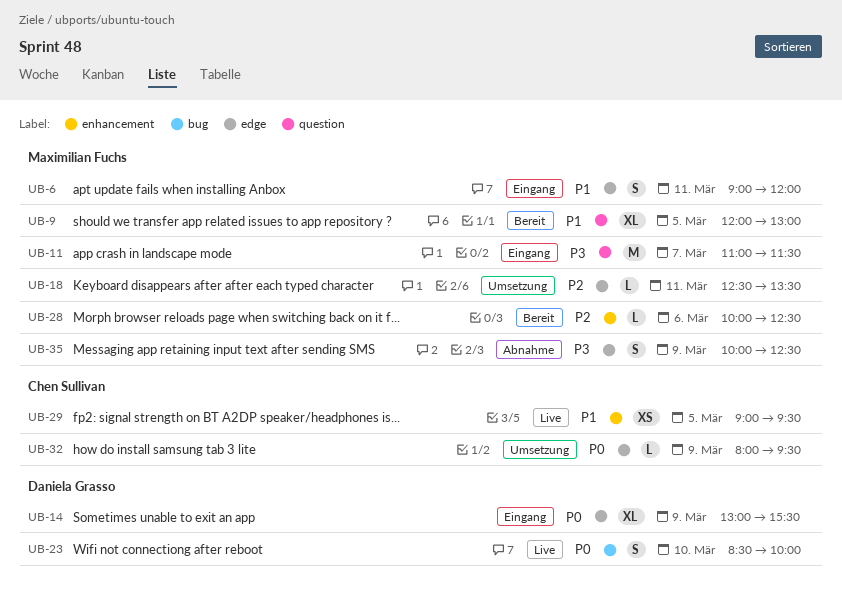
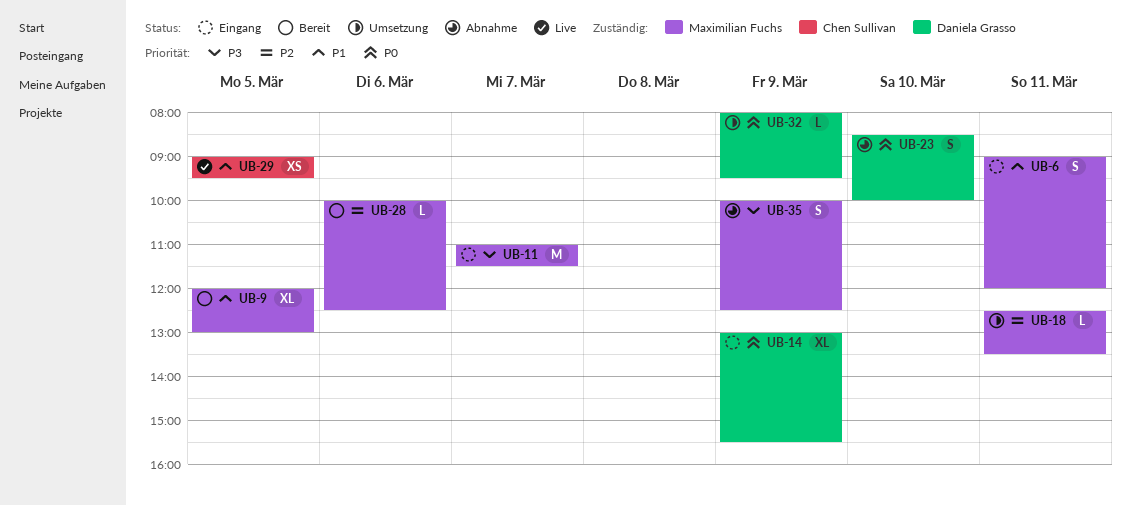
UB-23, status: Live -> Abnahme
UB-32, owner: Chen Sullivan -> Daniela Grasso

